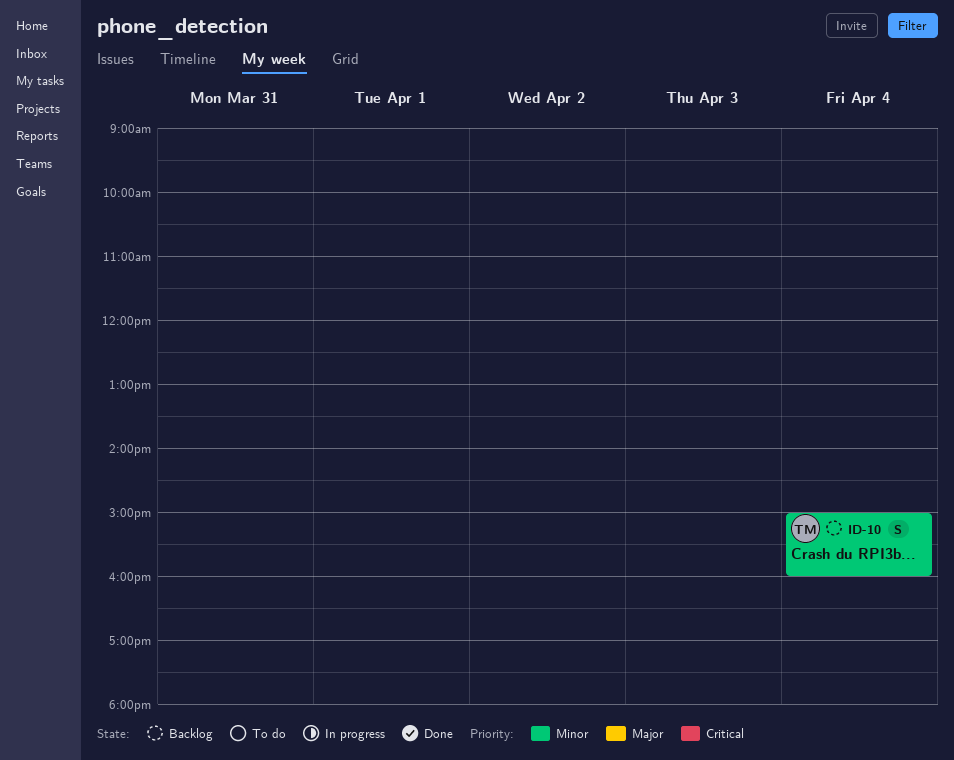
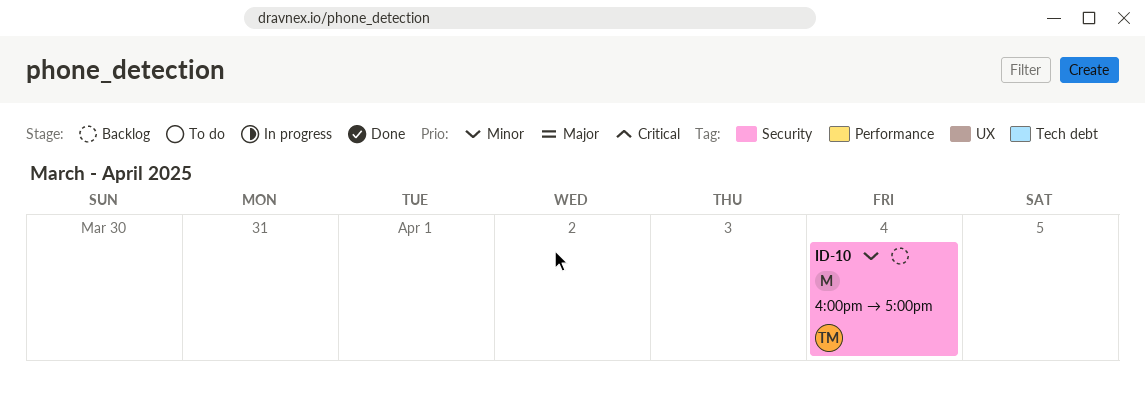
ID-10, estimate: S -> M
ID-10, begins: 15:00 -> 16:00
ID-10, ends: 16:00 -> 17:00

